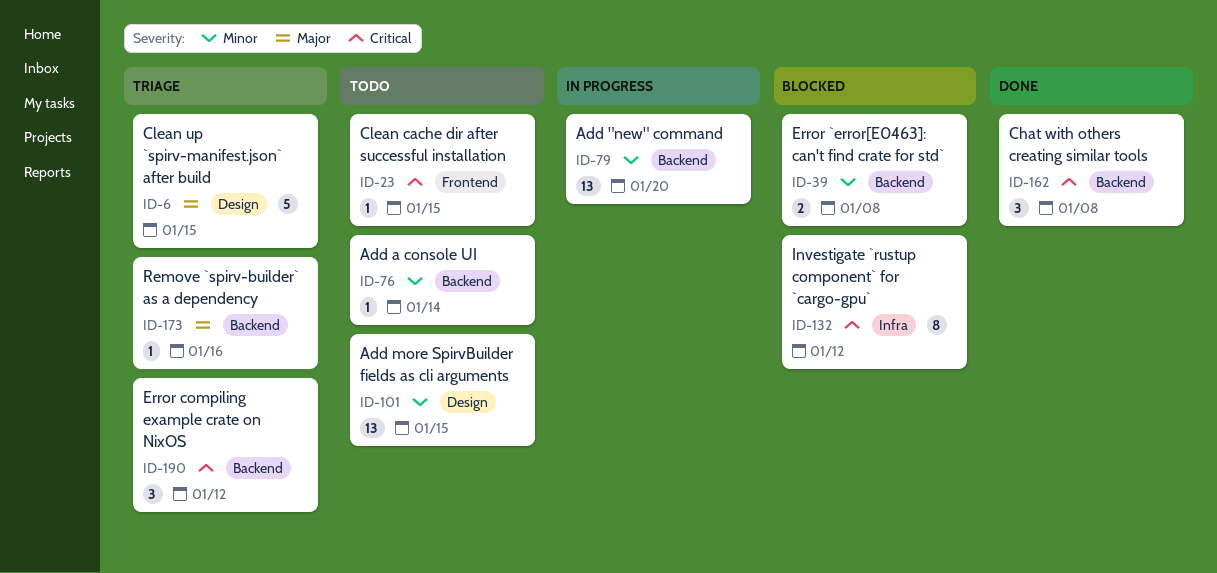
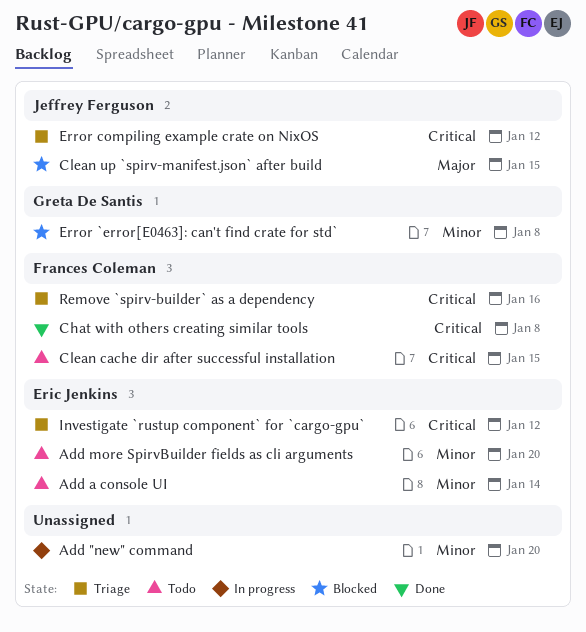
Add more SpirvBuilder fields as cli arguments, due: Jan 15 -> Jan 20
Clean up `spirv-manifest.json` after build, status: Triage -> Blocked
Investigate `rustup component` for `cargo-gpu`, status: Blocked -> Triage
Remove `spirv-builder` as a dependency, priority: Major -> Critical

